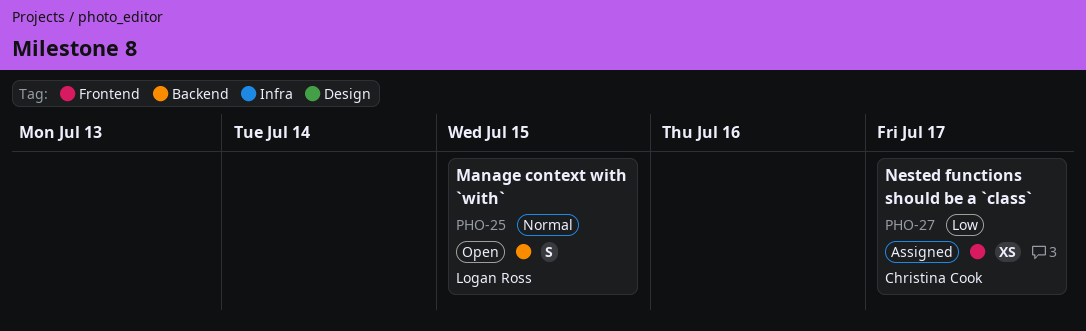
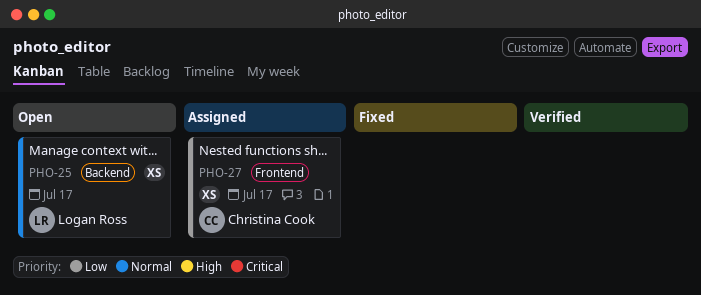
PHO-25, estimate: S -> XS
PHO-25, due: Jul 15 -> Jul 17

